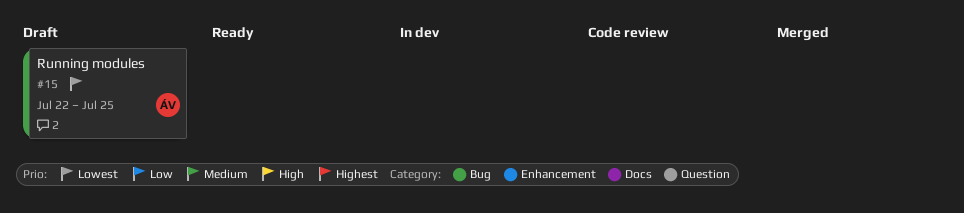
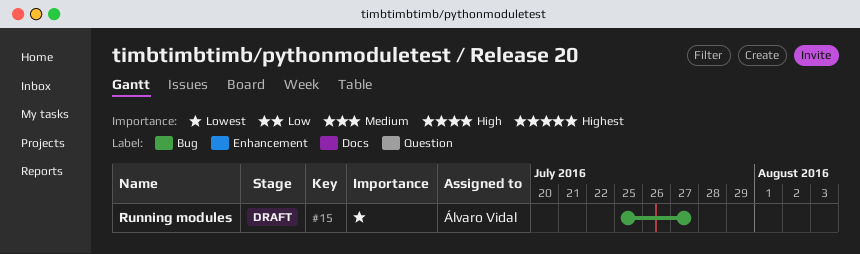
#15, start: Jul 22 -> Jul 25
#15, due: Jul 25 -> Jul 27

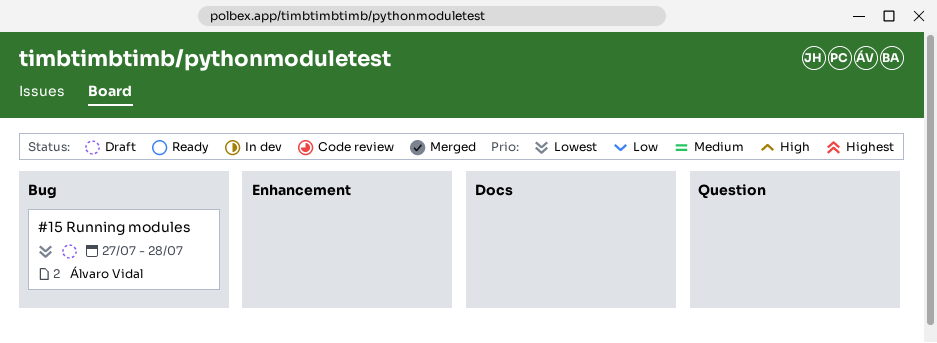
#15, start: Jul 25 -> Jul 27
#15, due: Jul 27 -> Jul 28

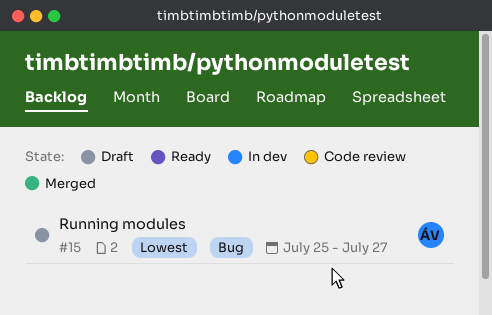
#15, start: Jul 27 -> Jul 25
#15, due: Jul 28 -> Jul 27

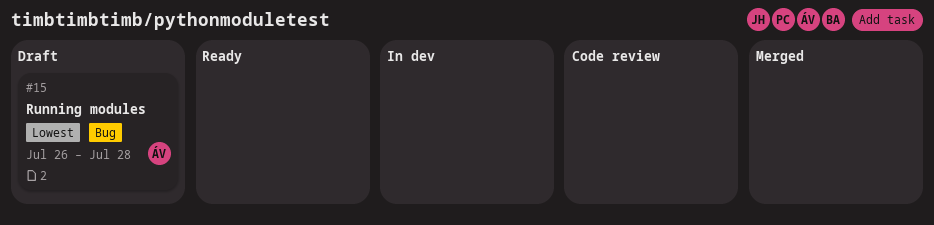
#15, start: Jul 25 -> Jul 26
#15, due: Jul 27 -> Jul 28

